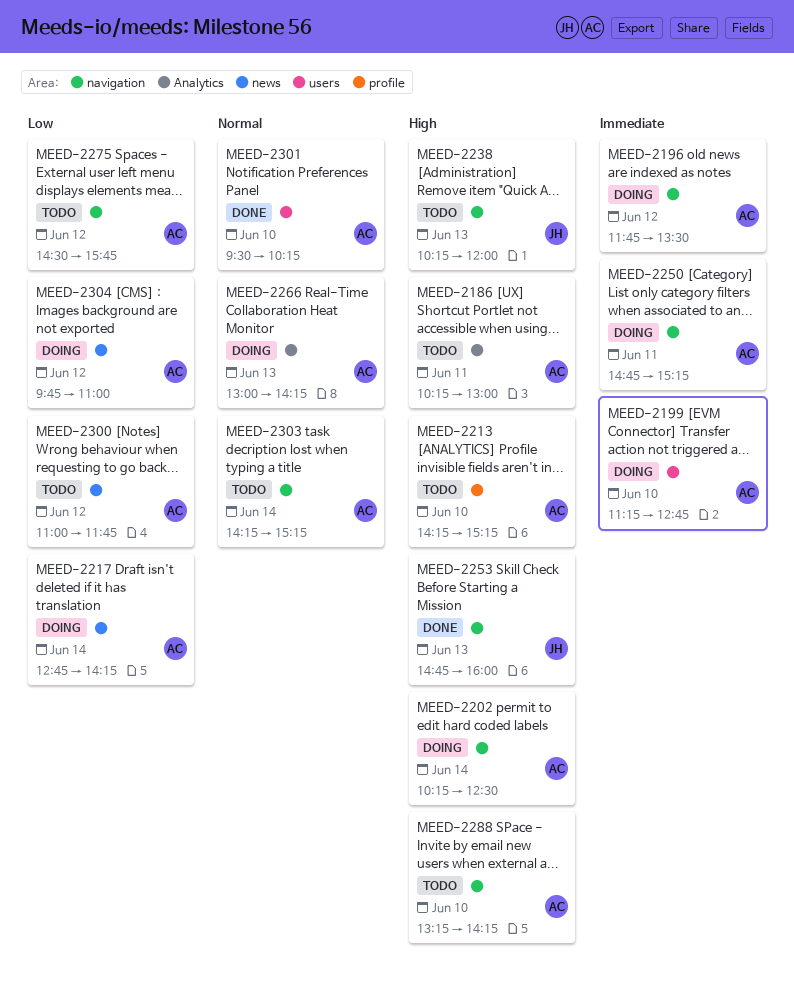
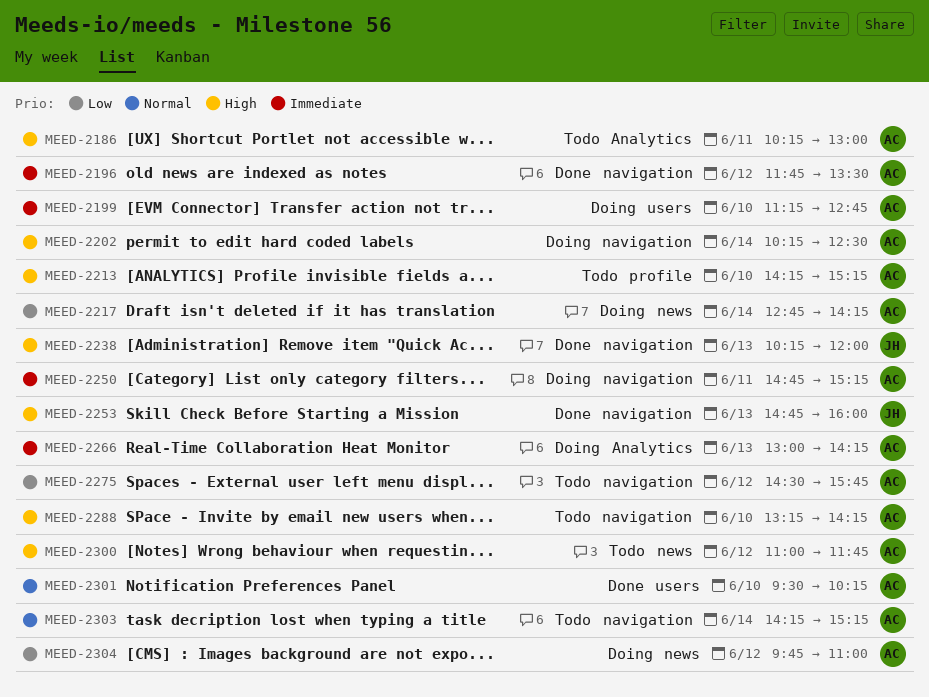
MEED-2196, status: Doing -> Done
MEED-2238, status: Todo -> Done
MEED-2266, priority: Normal -> Immediate
MEED-2300, priority: Low -> High

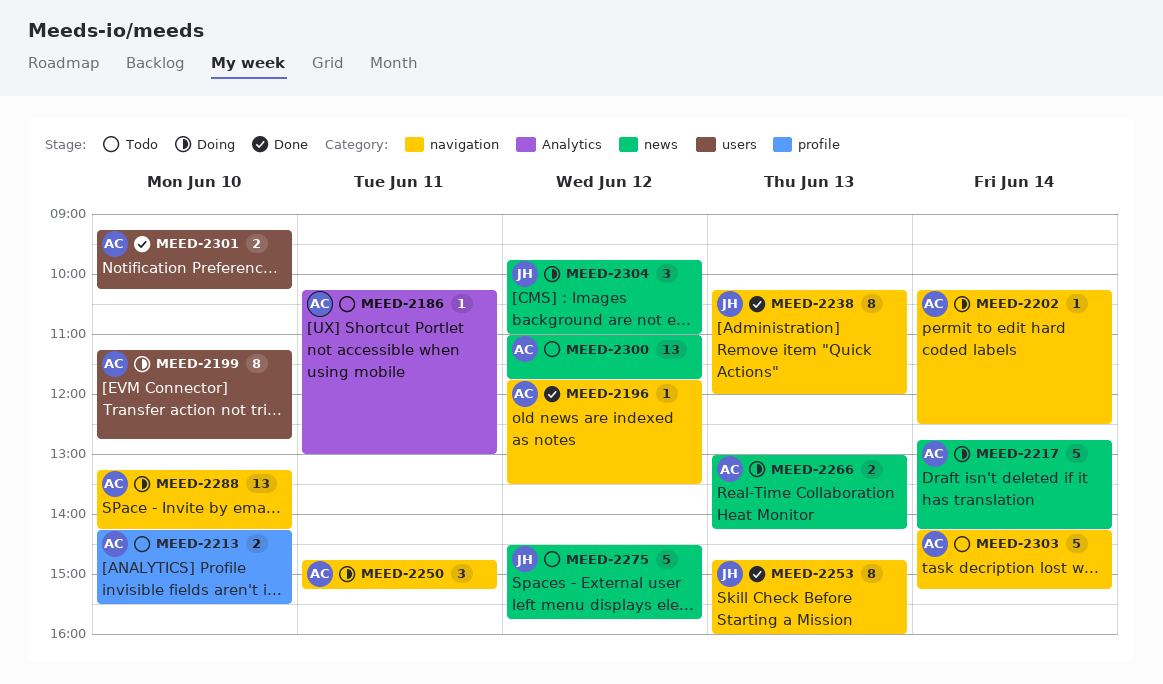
MEED-2213, ends: 15:15 -> 15:30
MEED-2266, label: Analytics -> news
MEED-2275, owner: AC -> JH
MEED-2275, label: navigation -> news
MEED-2288, status: Todo -> Doing
MEED-2301, begins: 09:30 -> 09:15
MEED-2304, owner: AC -> JH

